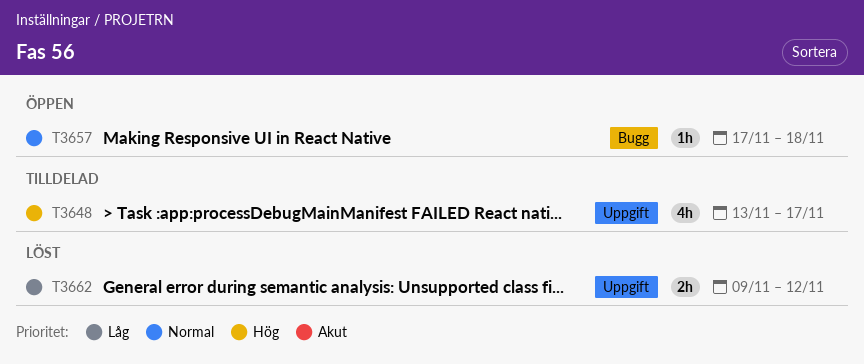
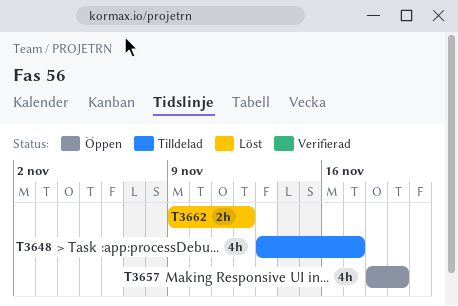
T3657, estimate: 1h -> 4h
T3657, start: Nov 17 -> Nov 18
T3657, due: Nov 18 -> Nov 19

